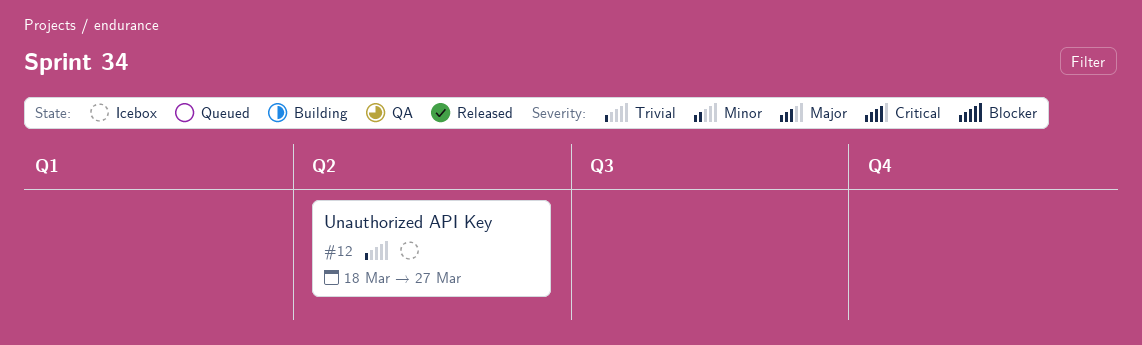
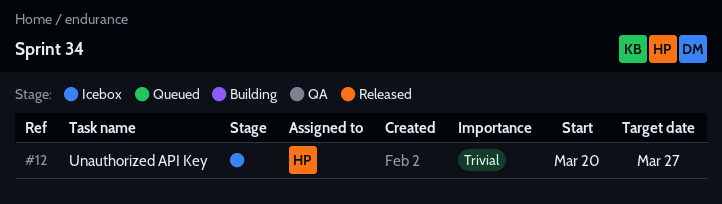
#12, start: Mar 18 -> Mar 20

